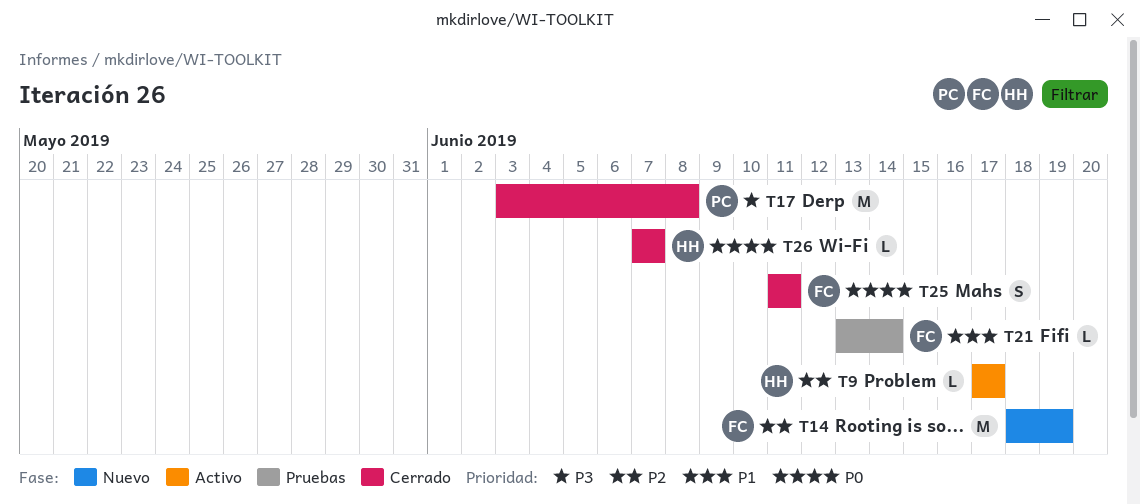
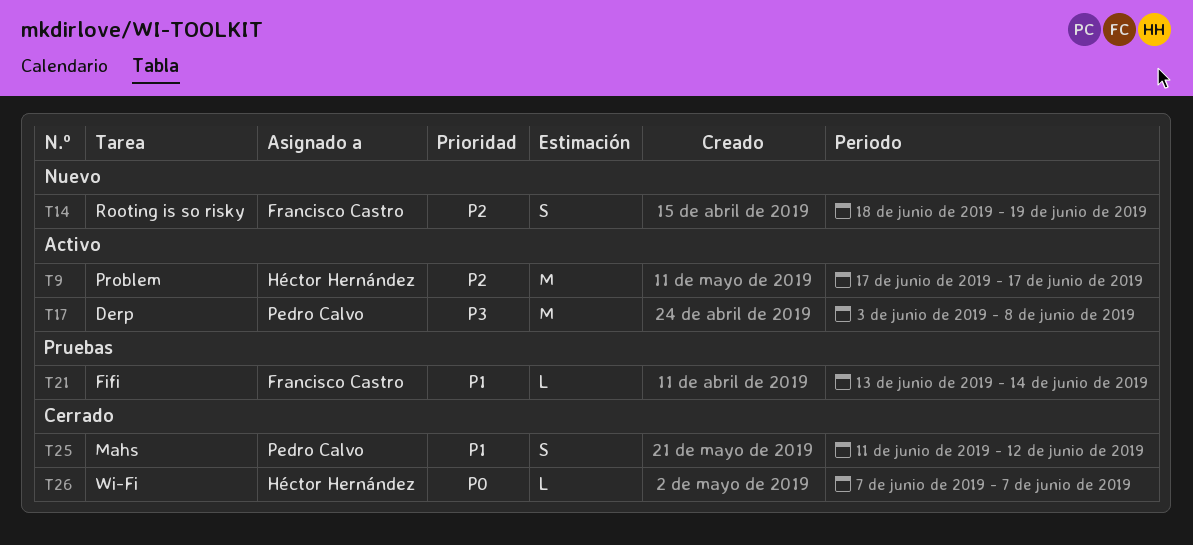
T9, estimate: L -> M
T14, estimate: M -> S
T17, status: Cerrado -> Activo
T25, owner: Francisco Castro -> Pedro Calvo
T25, priority: P0 -> P1
T25, due: Jun 11 -> Jun 12

